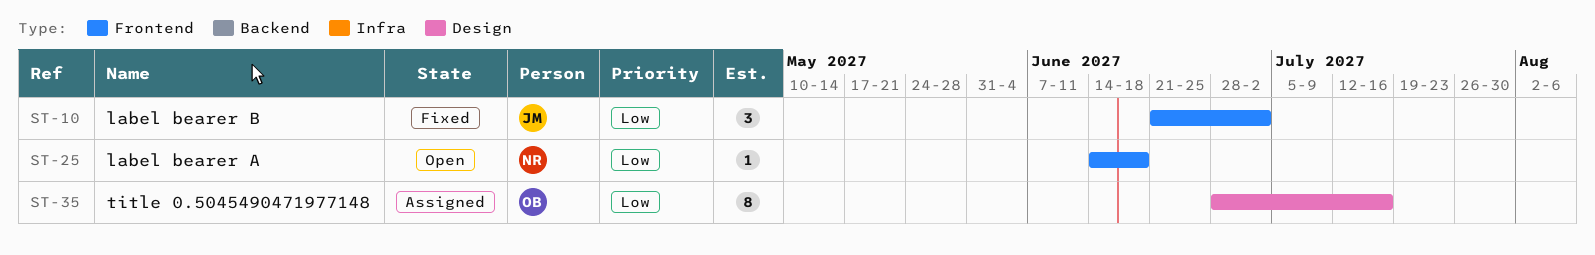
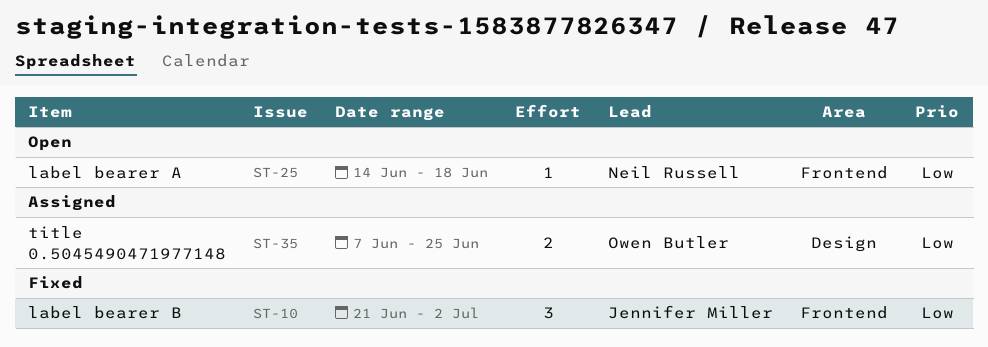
ST-35, estimate: 8 -> 2
ST-35, start: Jun 28 -> Jun 7
ST-35, due: Jul 16 -> Jun 25

